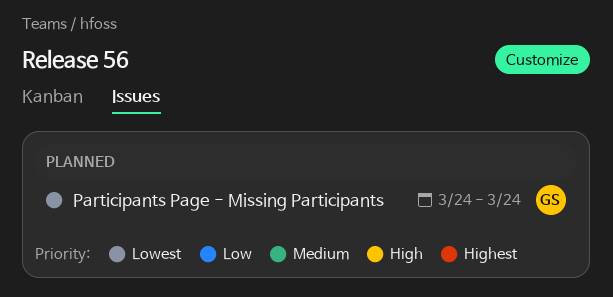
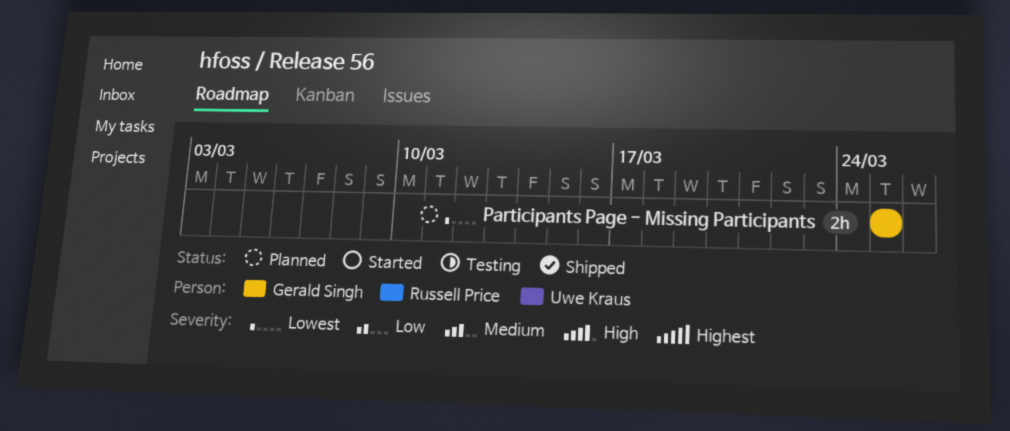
Participants Page - Missing Participants, start: Mar 24 -> Mar 25
Participants Page - Missing Participants, due: Mar 24 -> Mar 25

